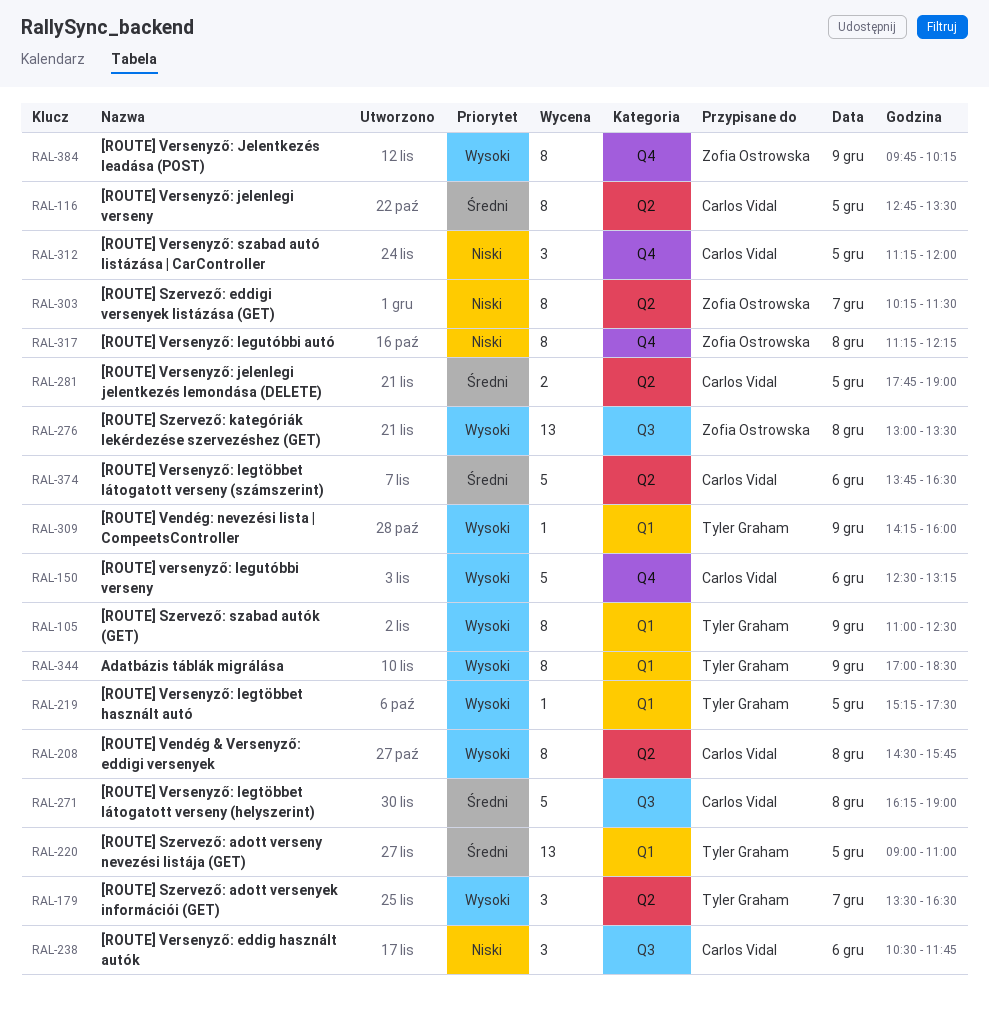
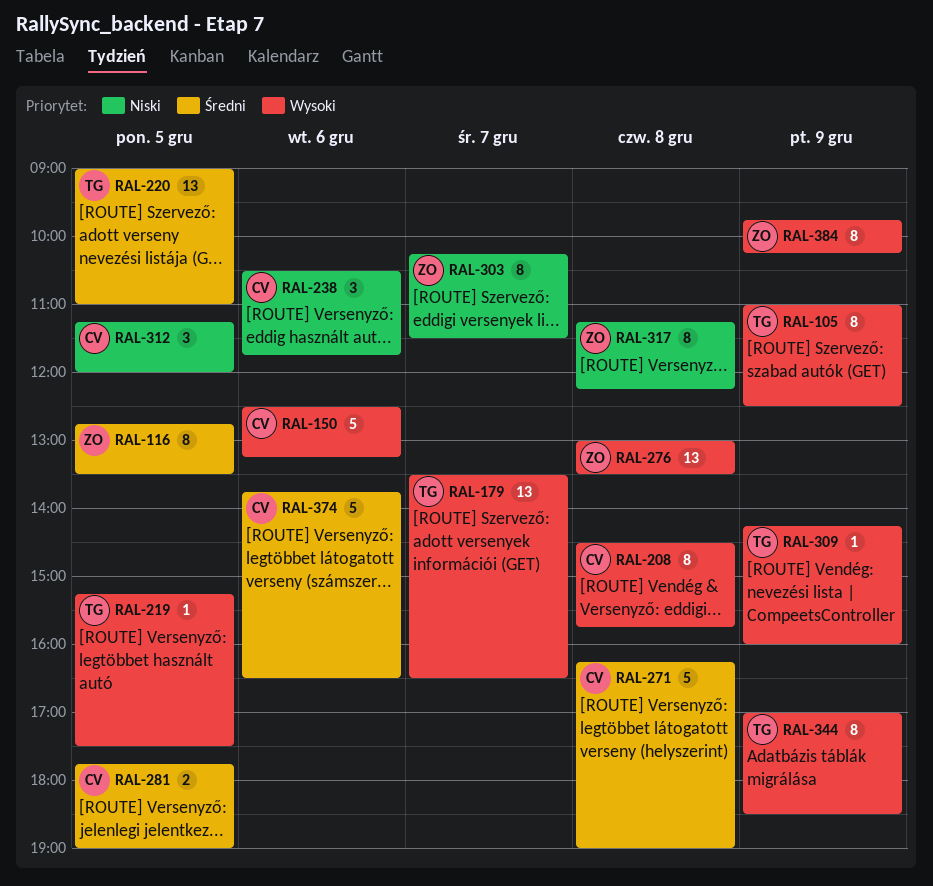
RAL-116, owner: Carlos Vidal -> Zofia Ostrowska
RAL-179, estimate: 3 -> 13

